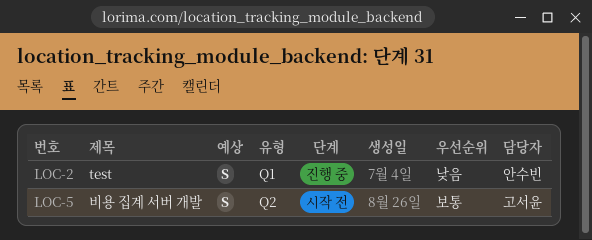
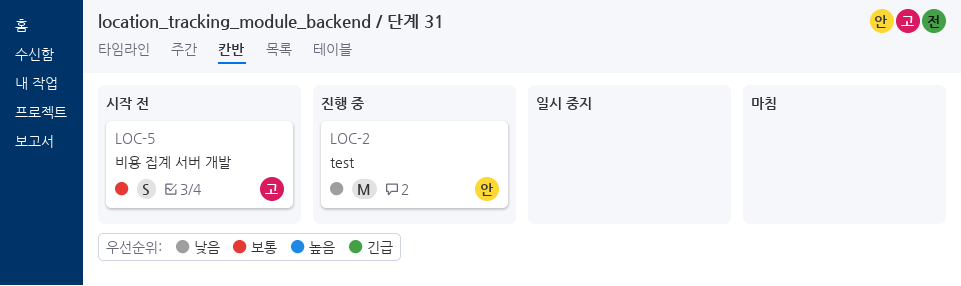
LOC-2, estimate: S -> M

